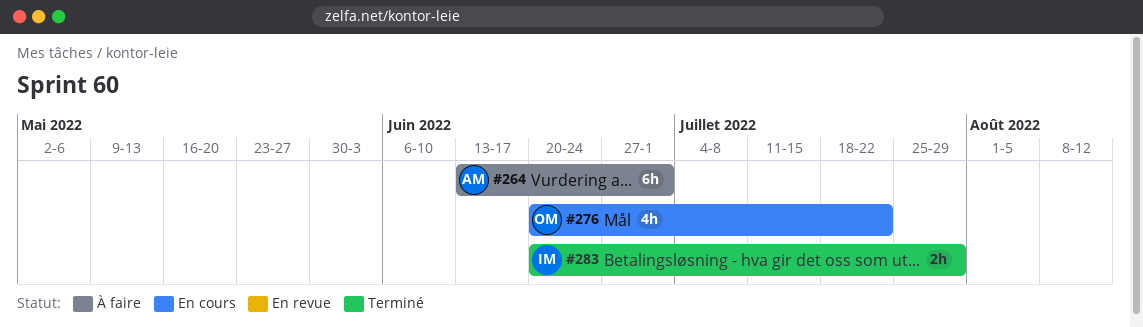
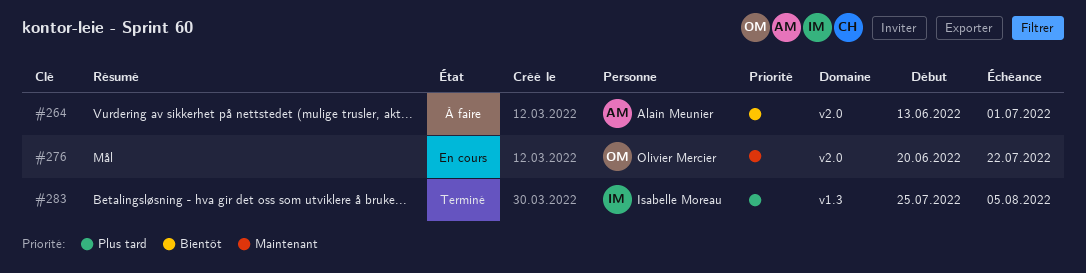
#283, start: Jun 20 -> Jul 25
#283, due: Jul 29 -> Aug 5

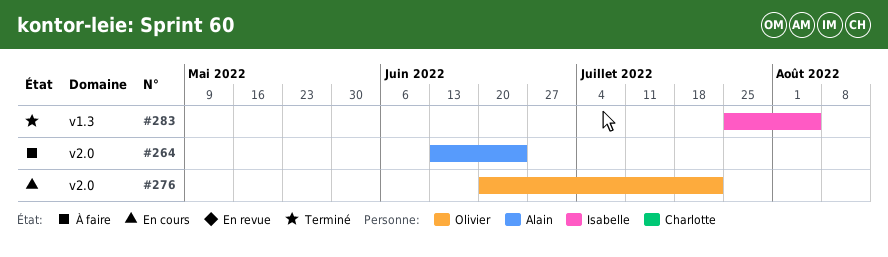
#264, due: Jul 1 -> Jun 24

